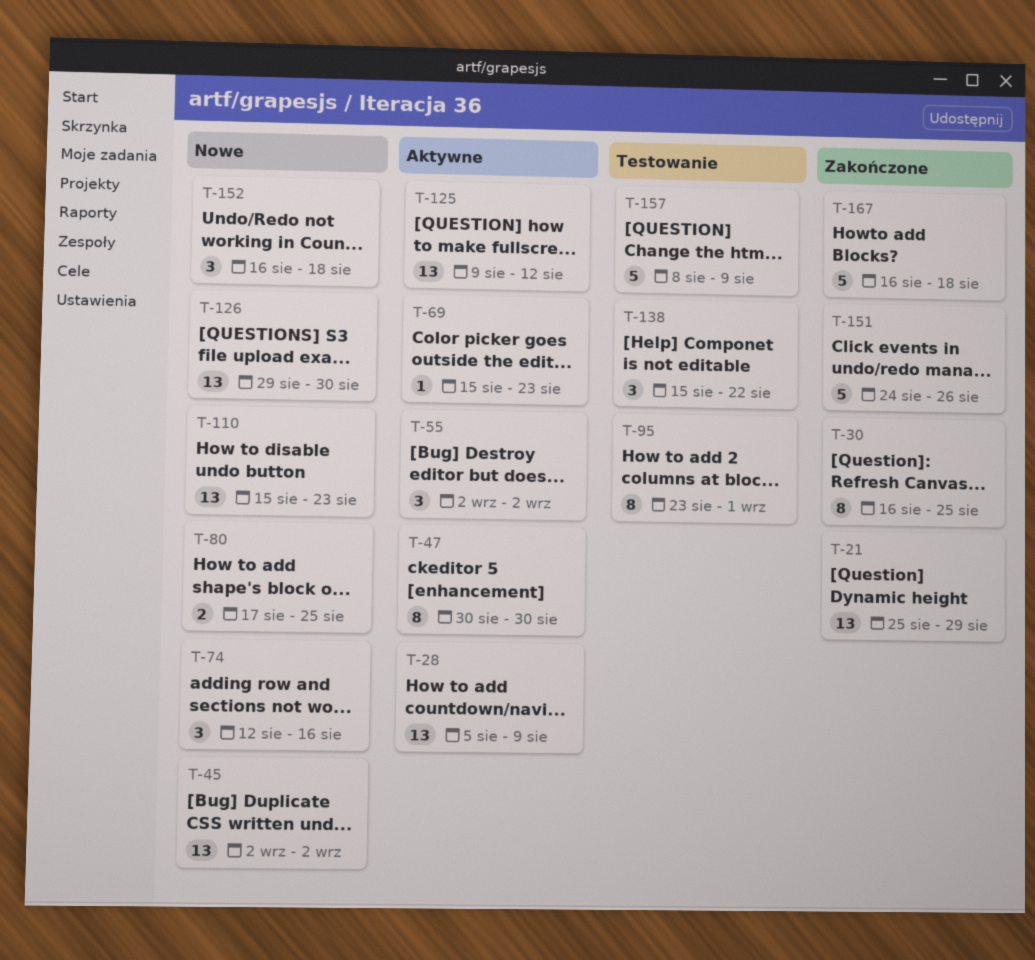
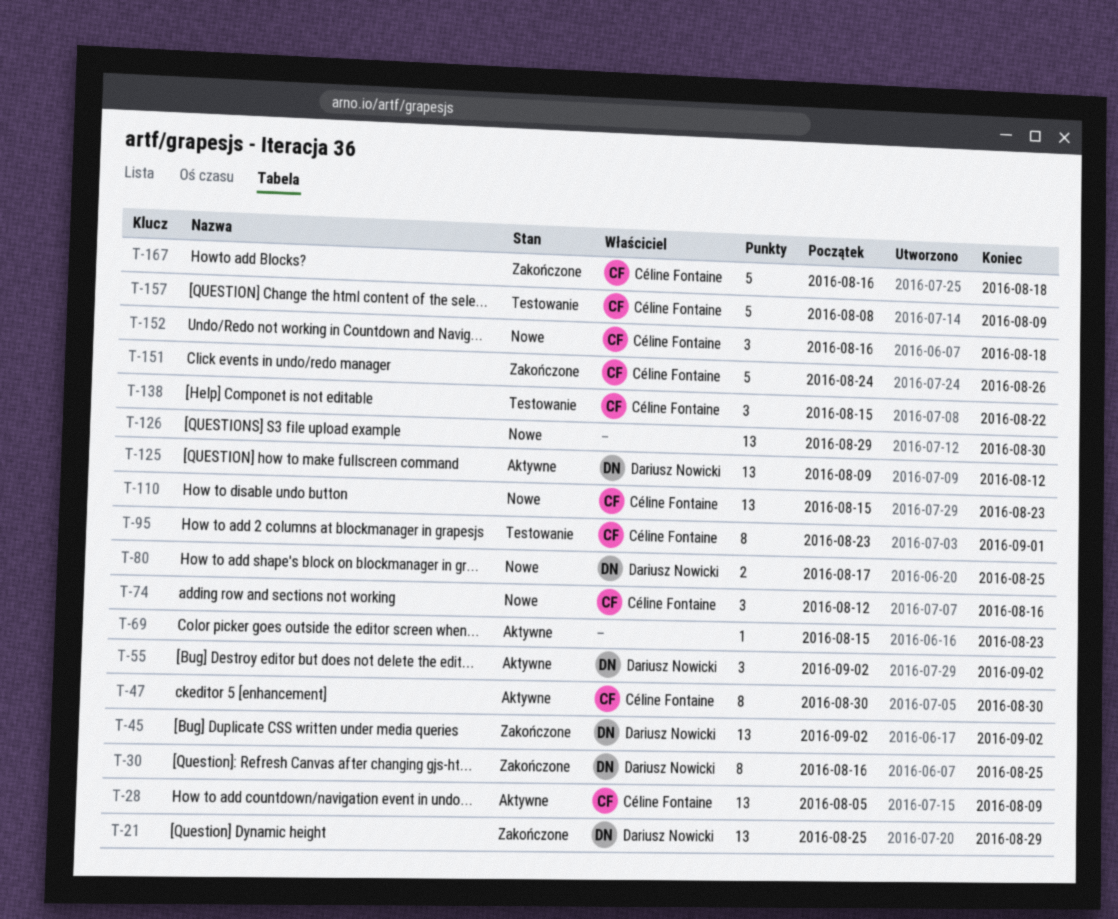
T-45, status: Nowe -> Zakończone

